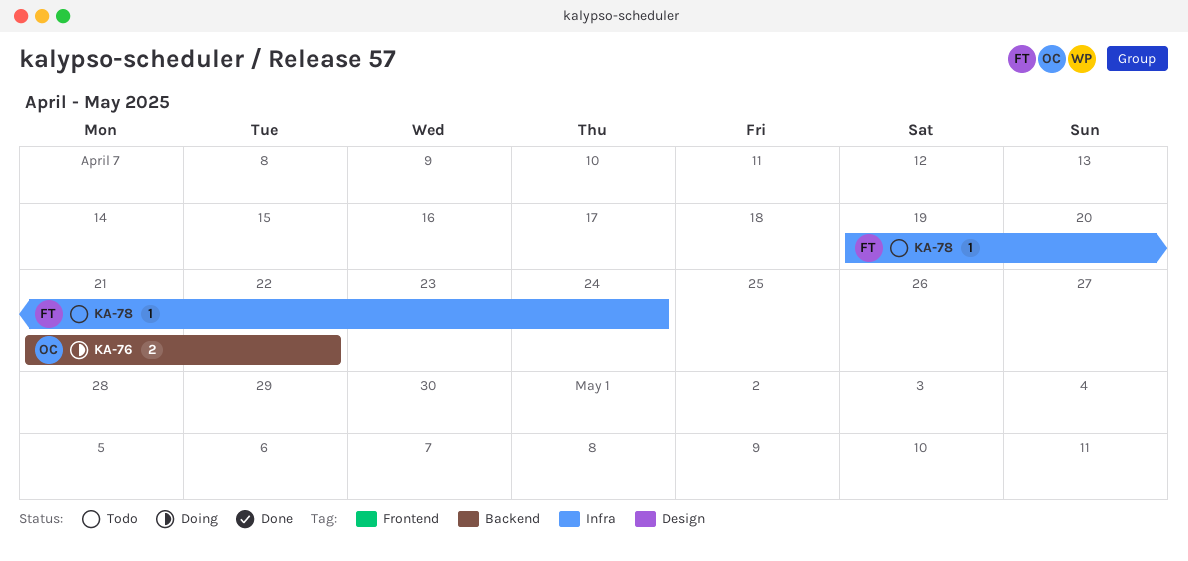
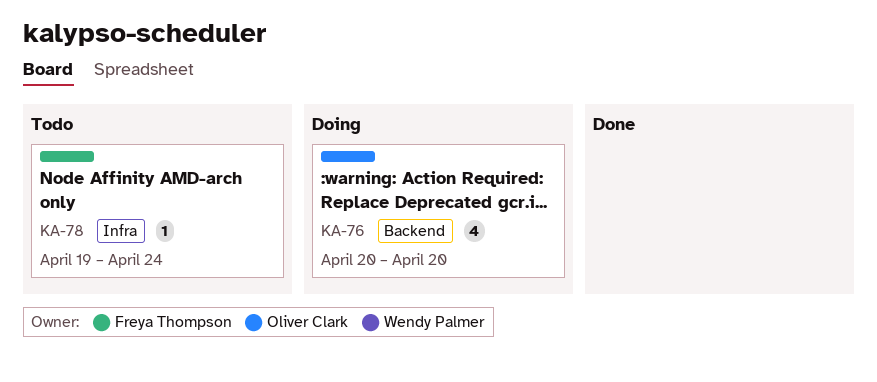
KA-76, estimate: 2 -> 4
KA-76, start: Apr 21 -> Apr 20
KA-76, due: Apr 22 -> Apr 20

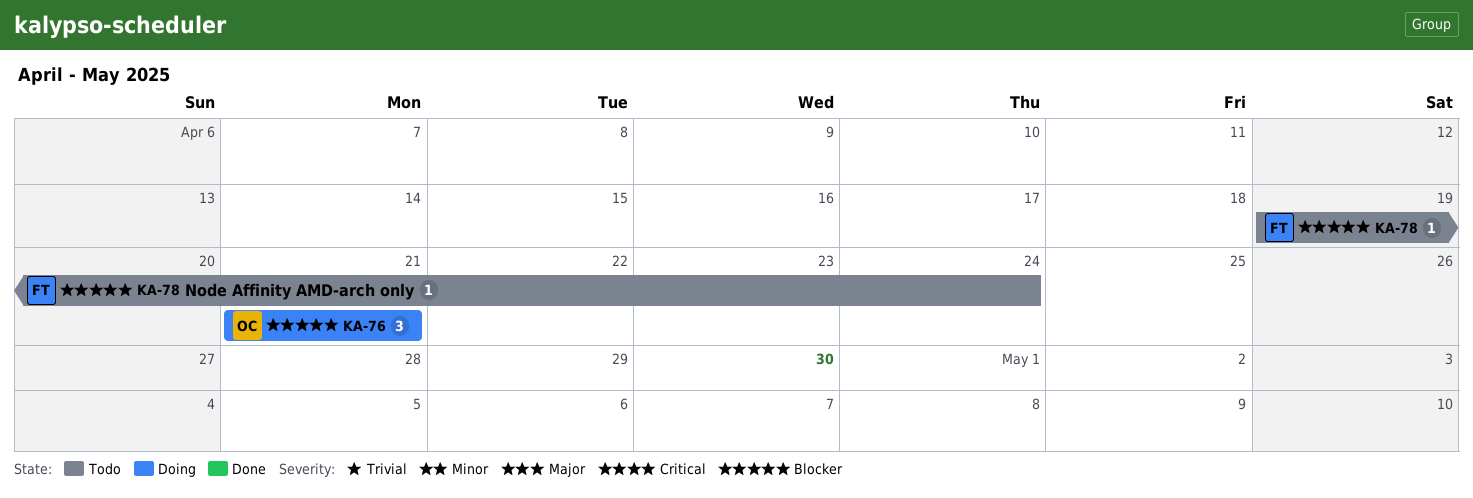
KA-76, estimate: 4 -> 3
KA-76, start: Apr 20 -> Apr 21
KA-76, due: Apr 20 -> Apr 21

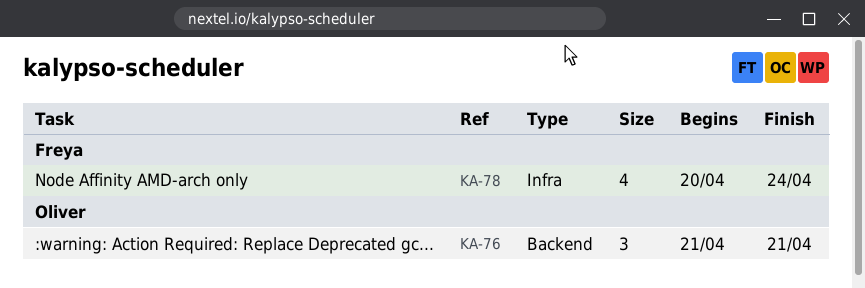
KA-78, estimate: 1 -> 4
KA-78, start: Apr 19 -> Apr 20

